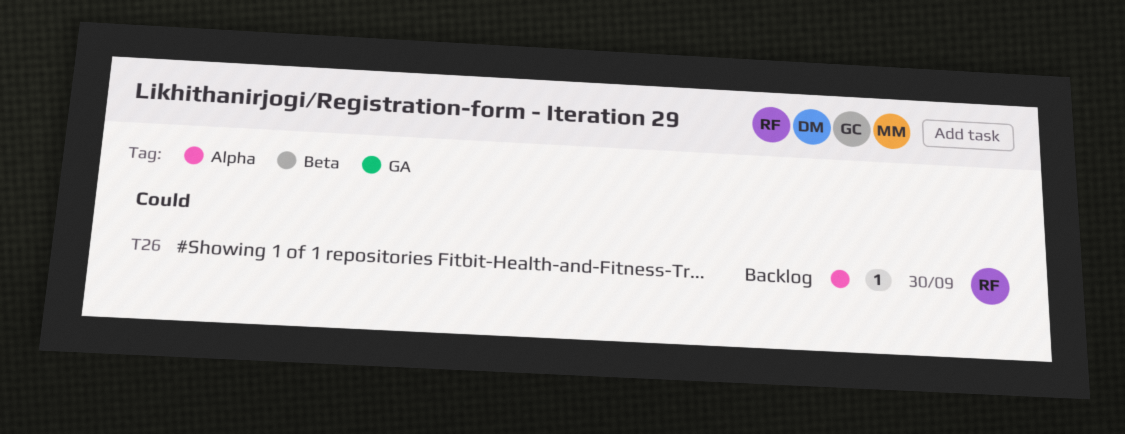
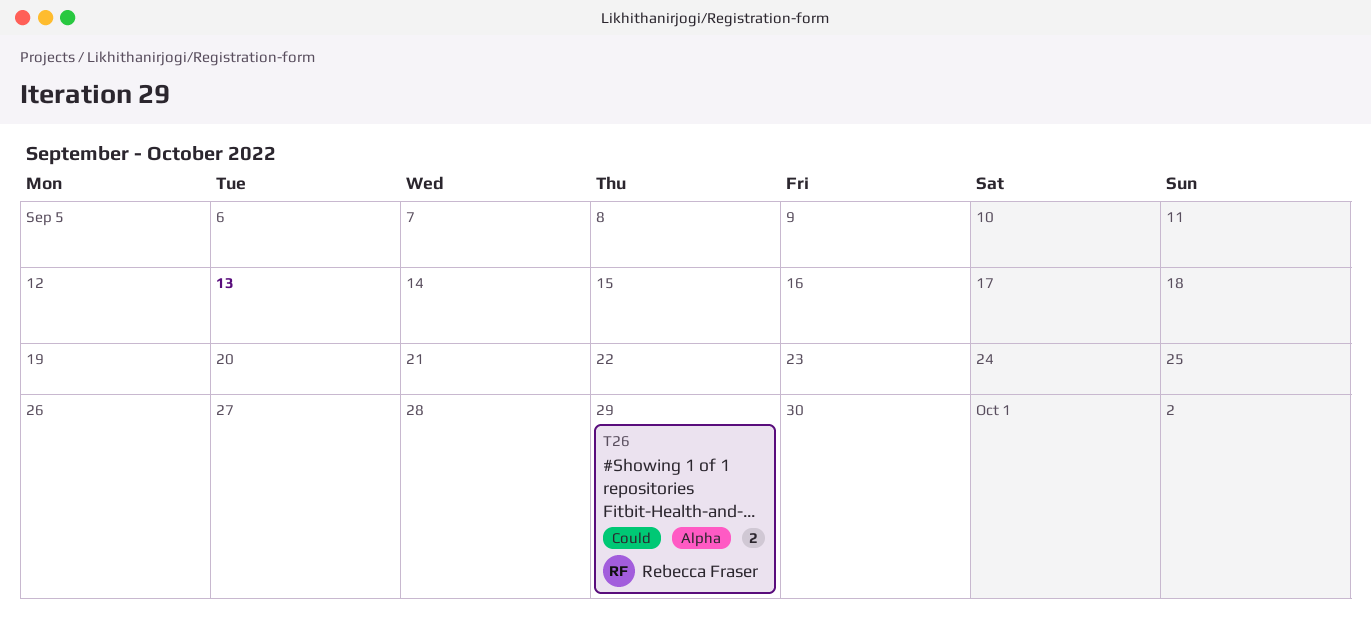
T26, estimate: 1 -> 2
T26, due: Sep 30 -> Sep 29

